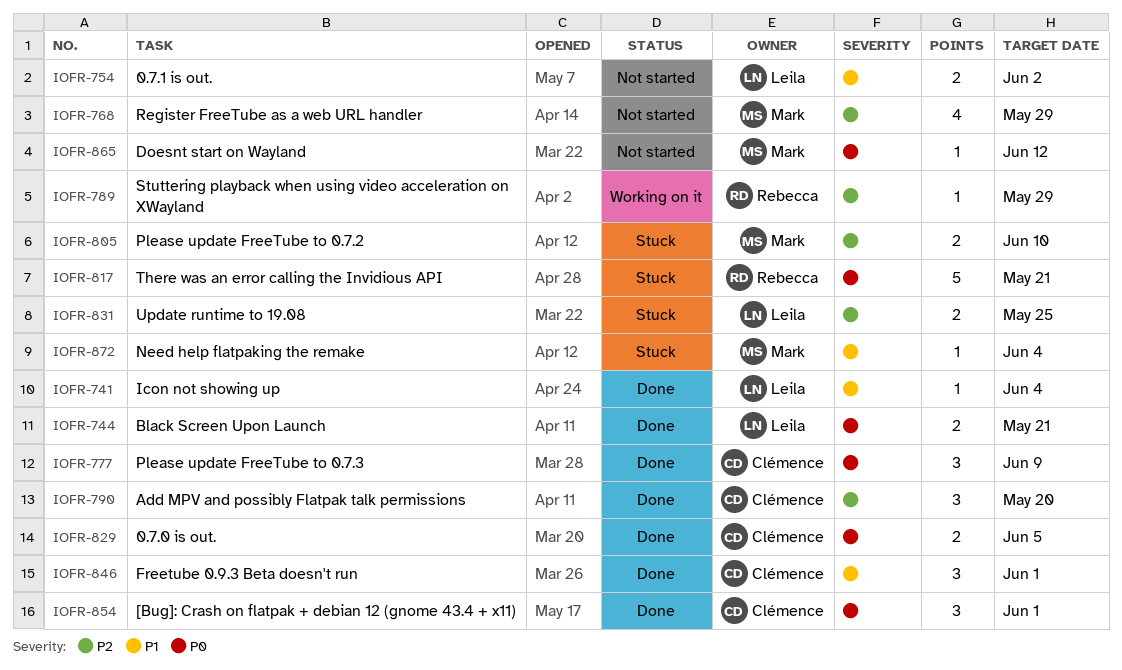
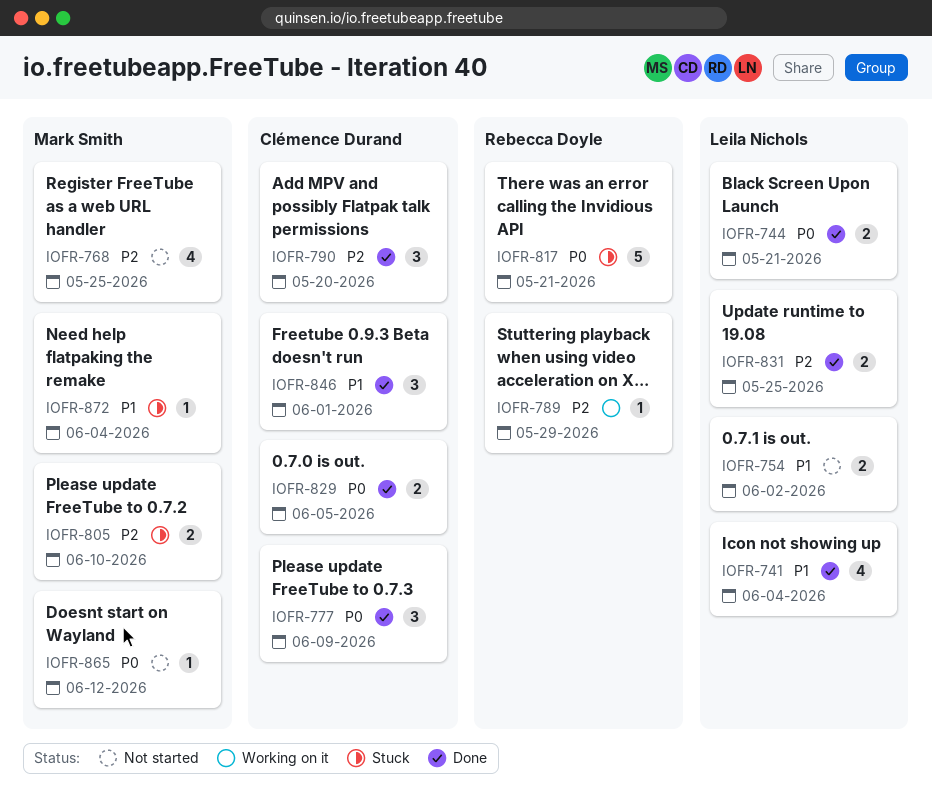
IOFR-741, estimate: 1 -> 4
IOFR-768, due: May 29 -> May 25
IOFR-831, status: Stuck -> Done
IOFR-854: present -> none

